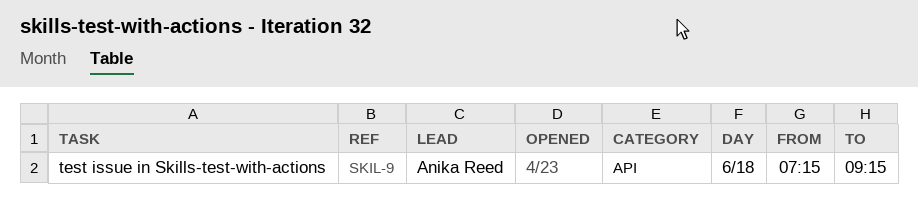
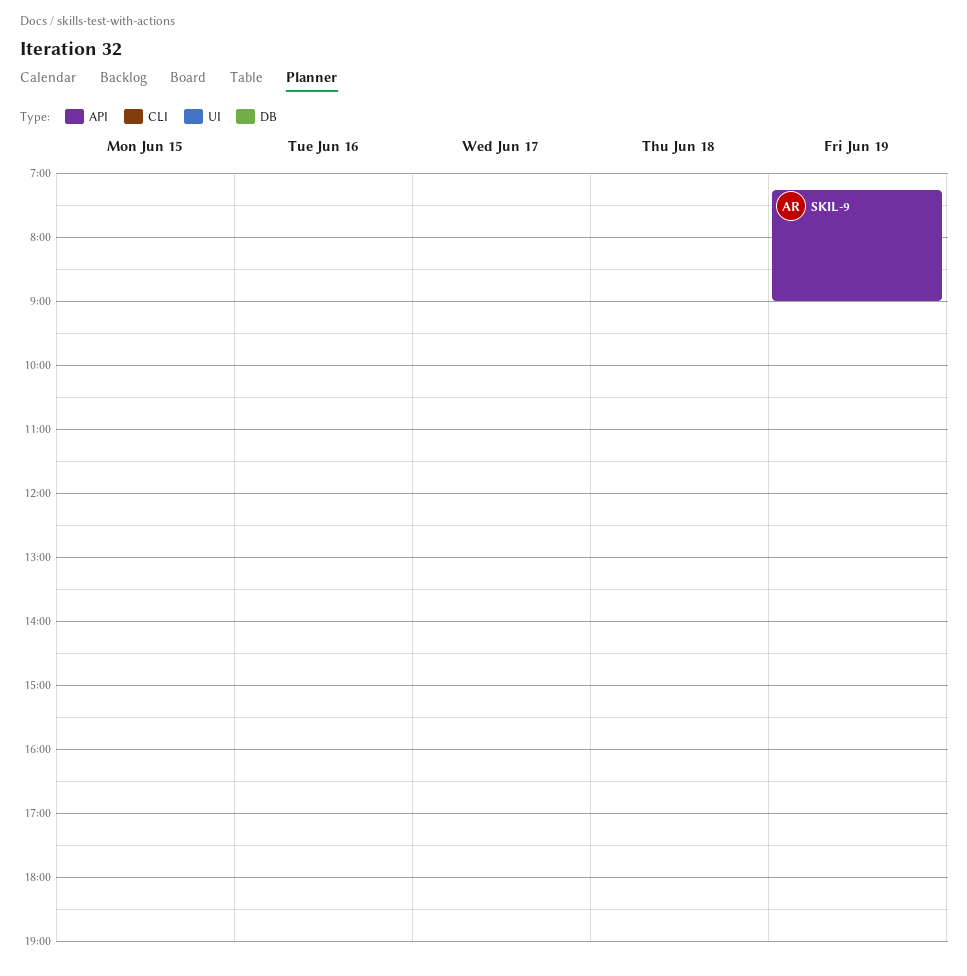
SKIL-9, day: Jun 18 -> Jun 19
SKIL-9, ends: 09:15 -> 09:00

